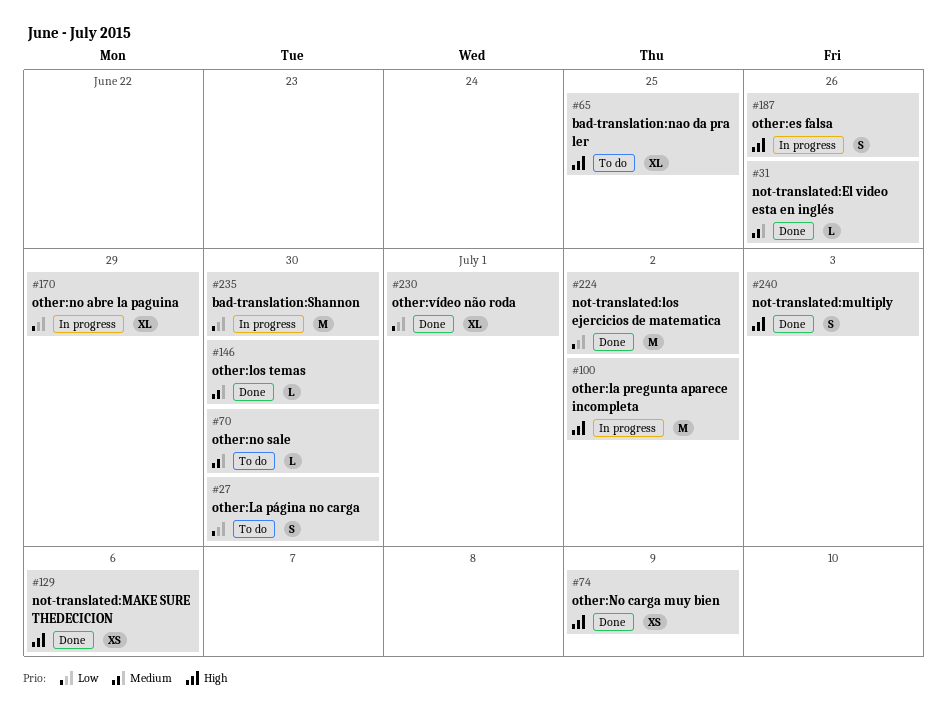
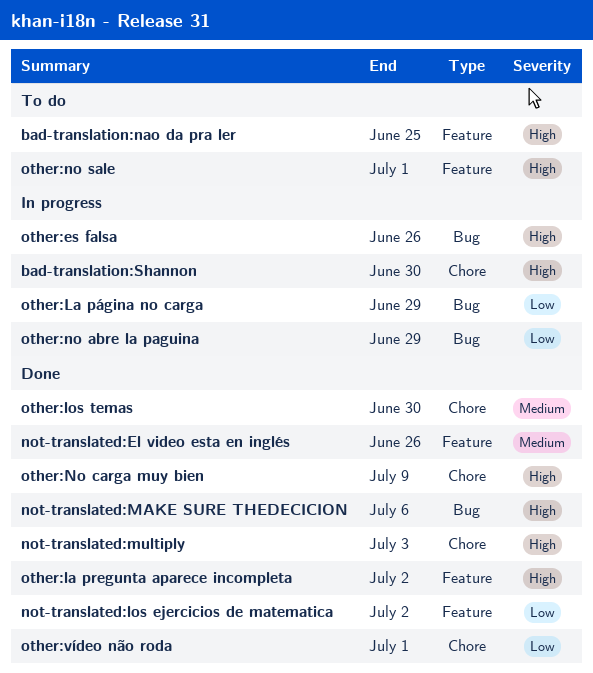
bad-translation:Shannon, priority: Low -> High
other:la pregunta aparece incompleta, status: In progress -> Done
other:La página no carga, status: To do -> In progress
other:La página no carga, due: Jun 30 -> Jun 29
other:no sale, priority: Medium -> High
other:no sale, due: Jun 30 -> Jul 1

